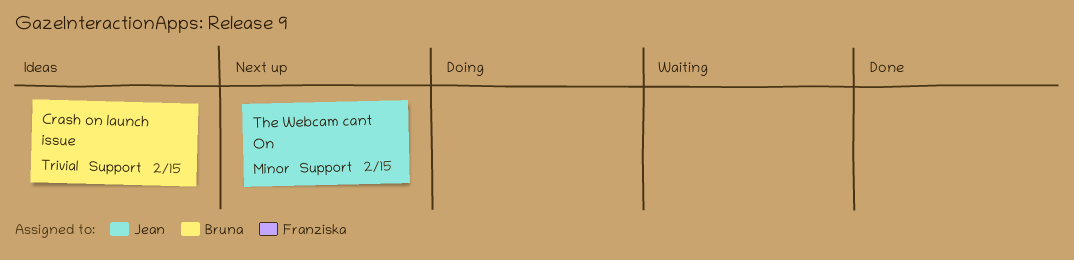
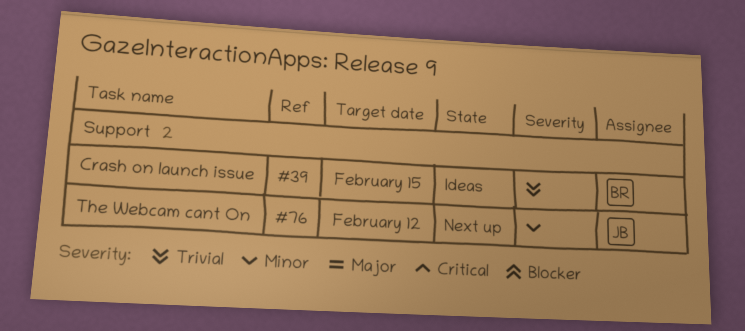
The Webcam cant On, due: Feb 15 -> Feb 12

